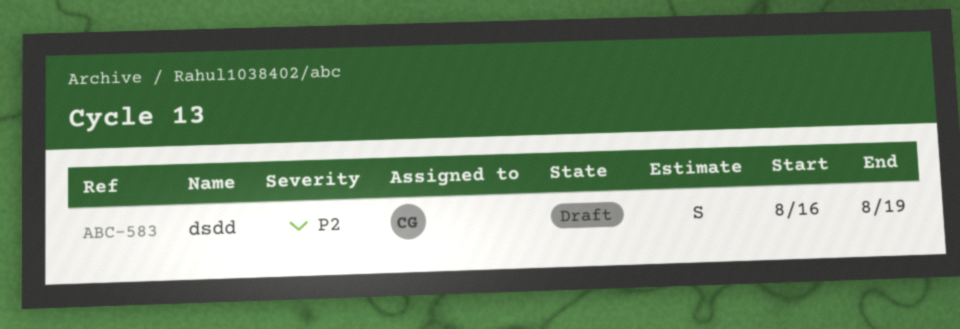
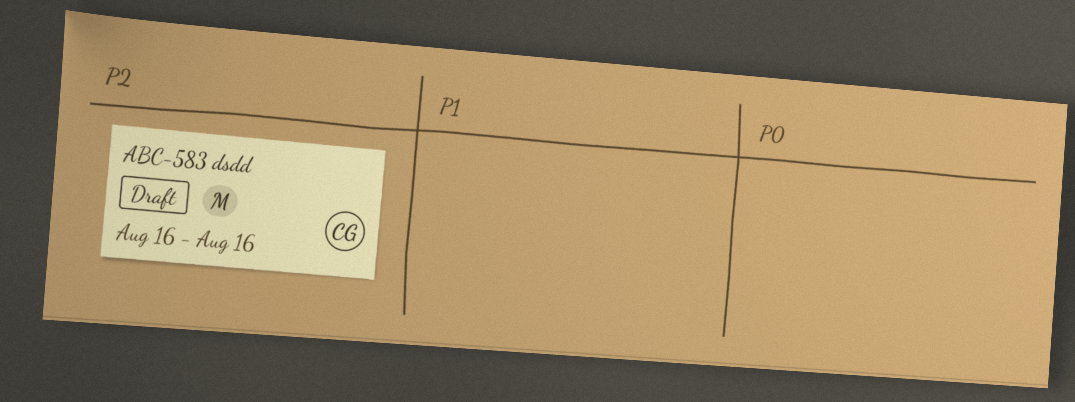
ABC-583, estimate: S -> M
ABC-583, due: Aug 19 -> Aug 16

